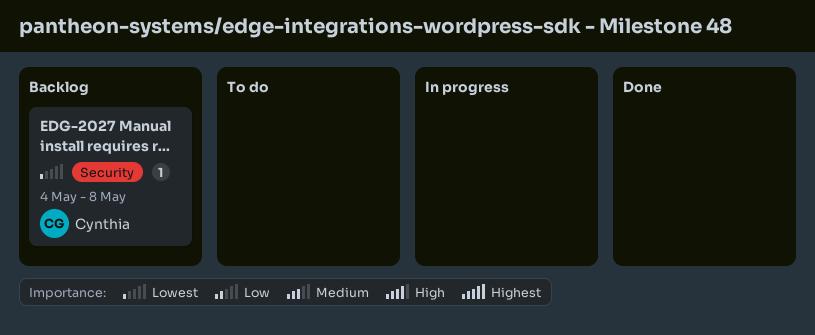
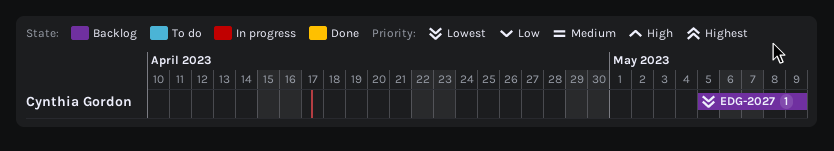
EDG-2027, start: May 4 -> May 5
EDG-2027, due: May 8 -> May 9

